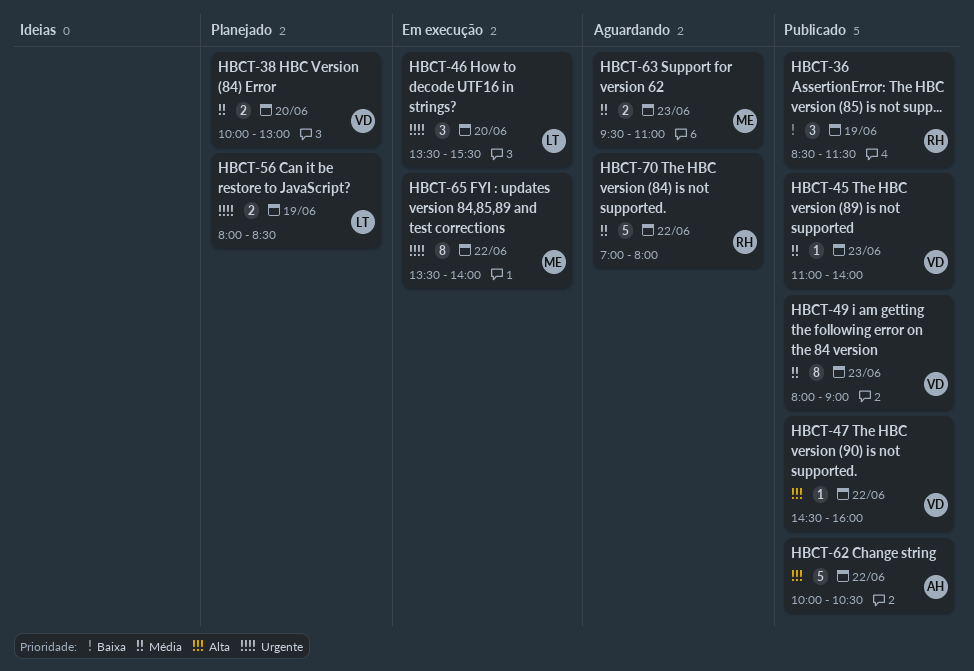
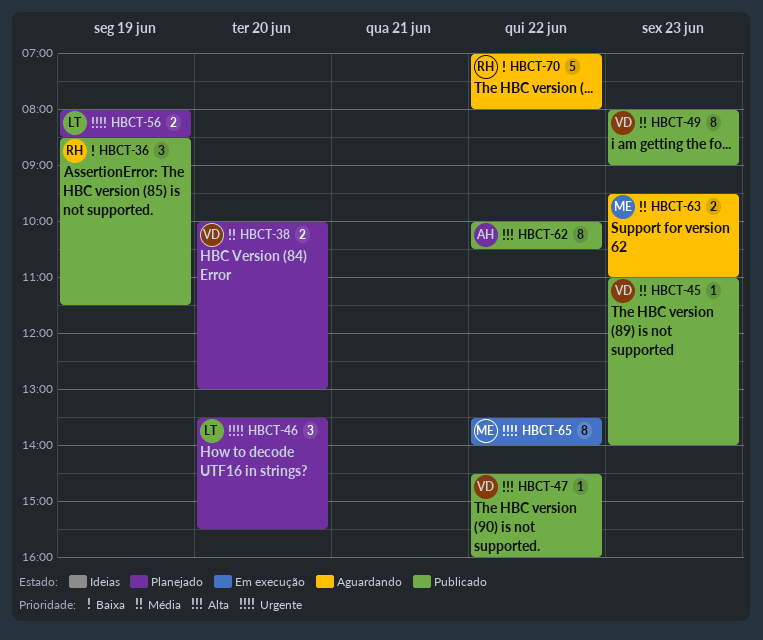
HBCT-46, status: Em execução -> Planejado
HBCT-62, estimate: 5 -> 8
HBCT-70, priority: Média -> Baixa

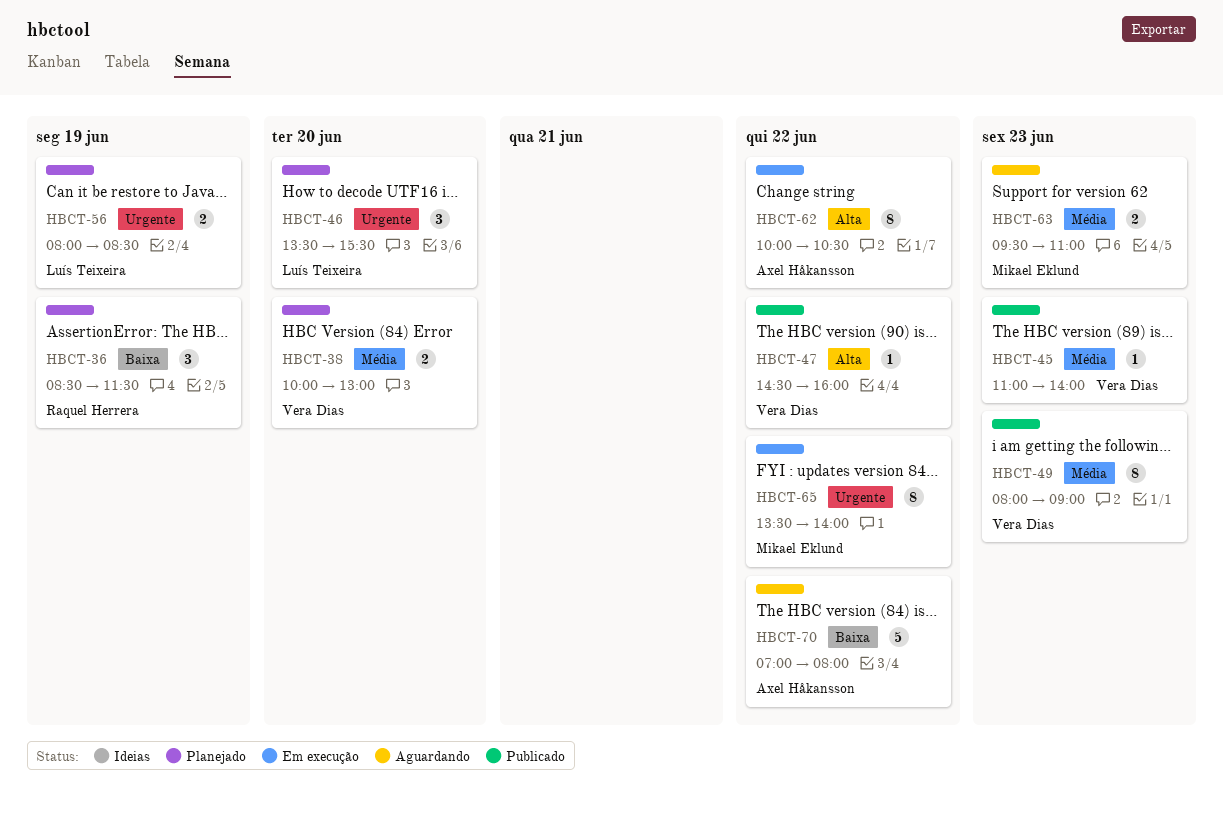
HBCT-36, status: Publicado -> Planejado
HBCT-62, status: Publicado -> Em execução
HBCT-70, owner: Raquel Herrera -> Axel Håkansson

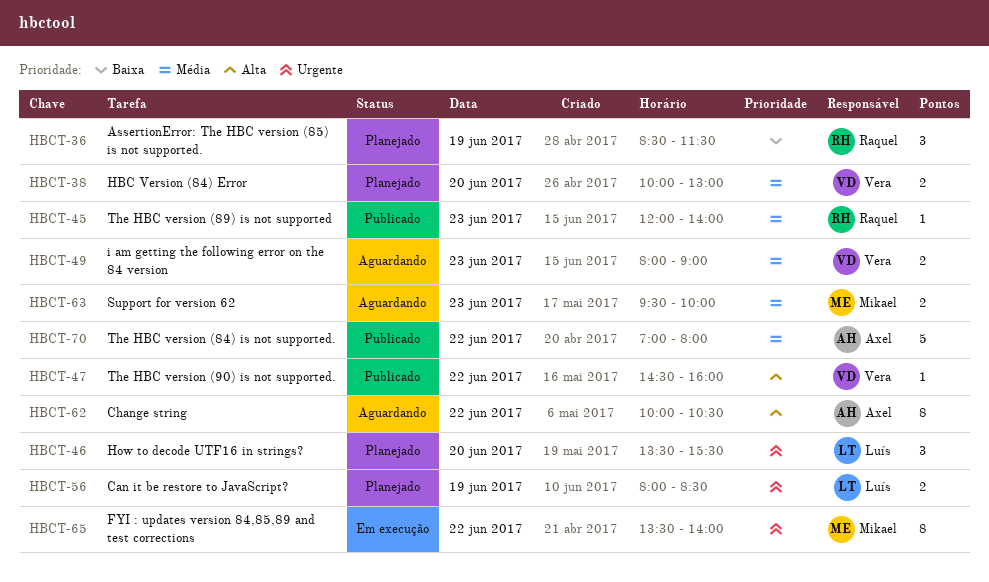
HBCT-45, owner: Vera Dias -> Raquel Herrera
HBCT-45, begins: 11:00 -> 12:00
HBCT-49, status: Publicado -> Aguardando
HBCT-49, estimate: 8 -> 2
HBCT-62, status: Em execução -> Aguardando
HBCT-63, ends: 11:00 -> 10:00
HBCT-70, status: Aguardando -> Publicado
HBCT-70, priority: Baixa -> Média

